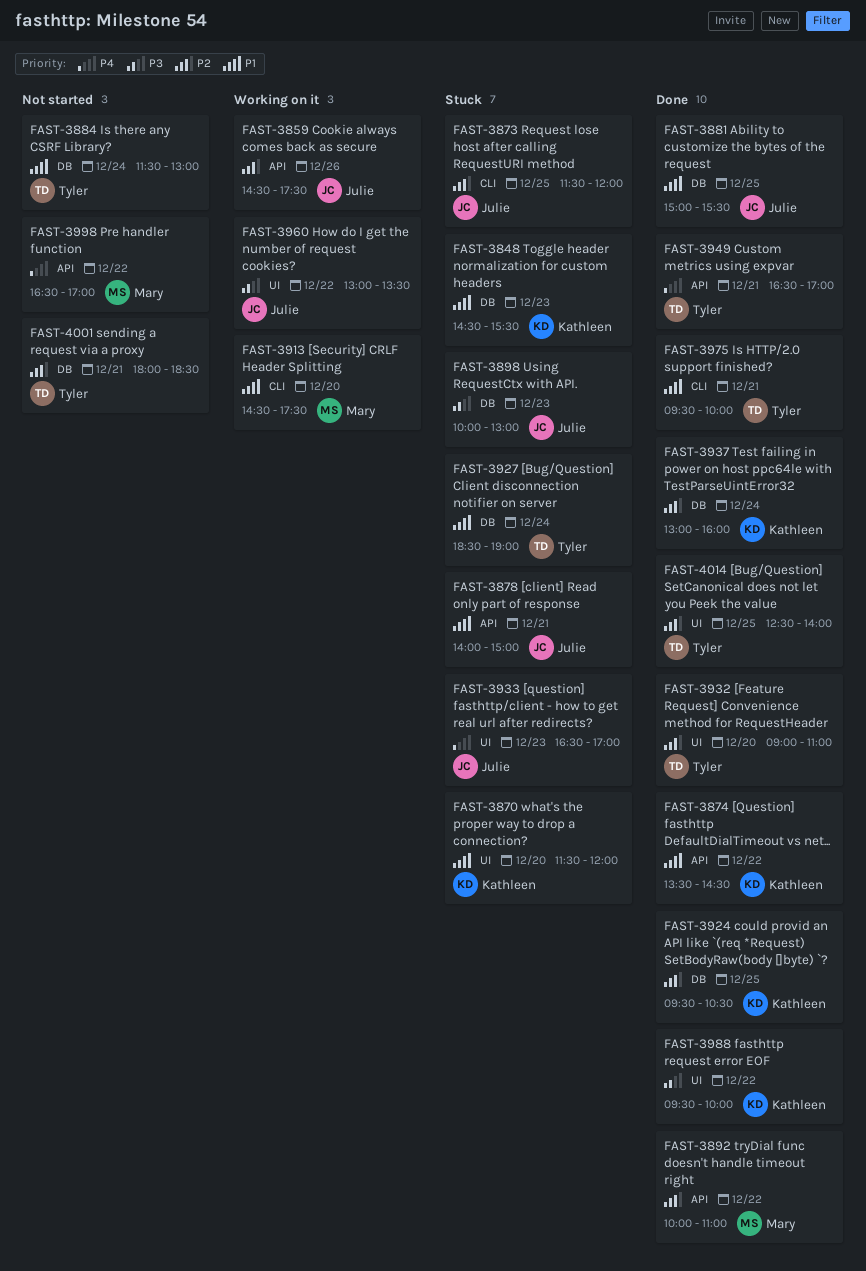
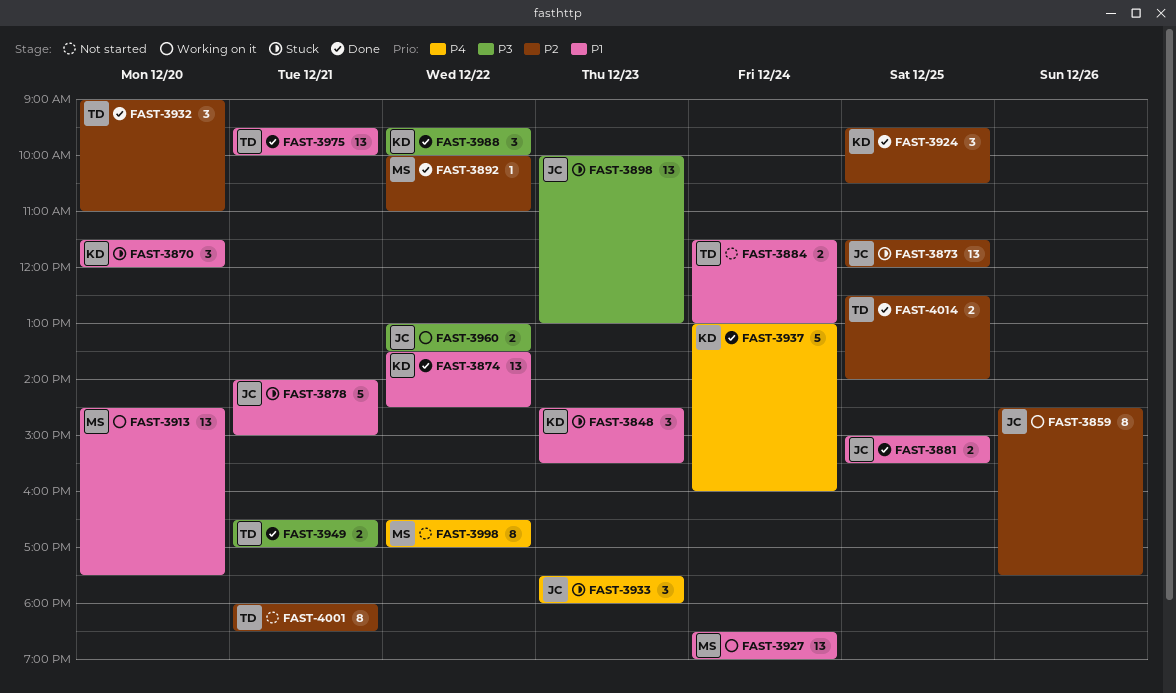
FAST-3927, status: Stuck -> Working on it
FAST-3927, owner: Tyler -> Mary
FAST-3933, begins: 16:30 -> 17:30
FAST-3933, ends: 17:00 -> 18:00
FAST-3937, priority: P2 -> P4
FAST-3949, priority: P4 -> P3

